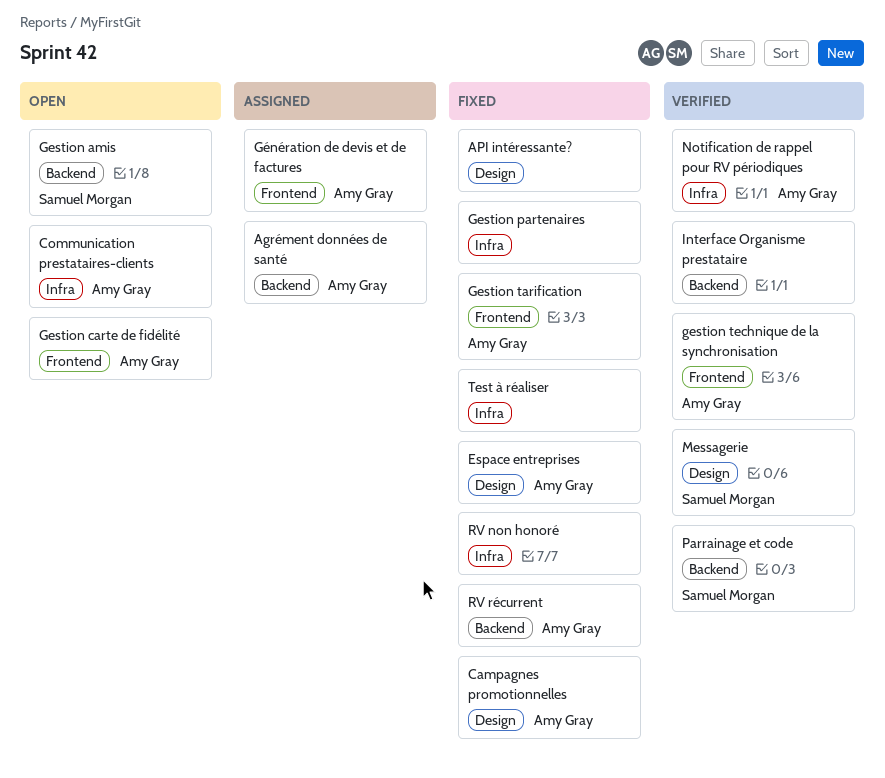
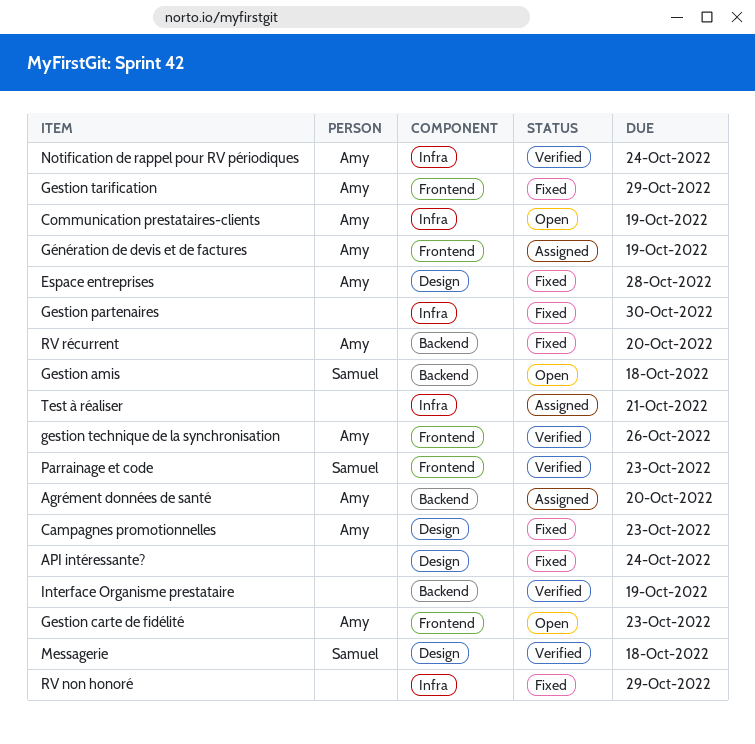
Parrainage et code, label: Backend -> Frontend
Test à réaliser, status: Fixed -> Assigned

